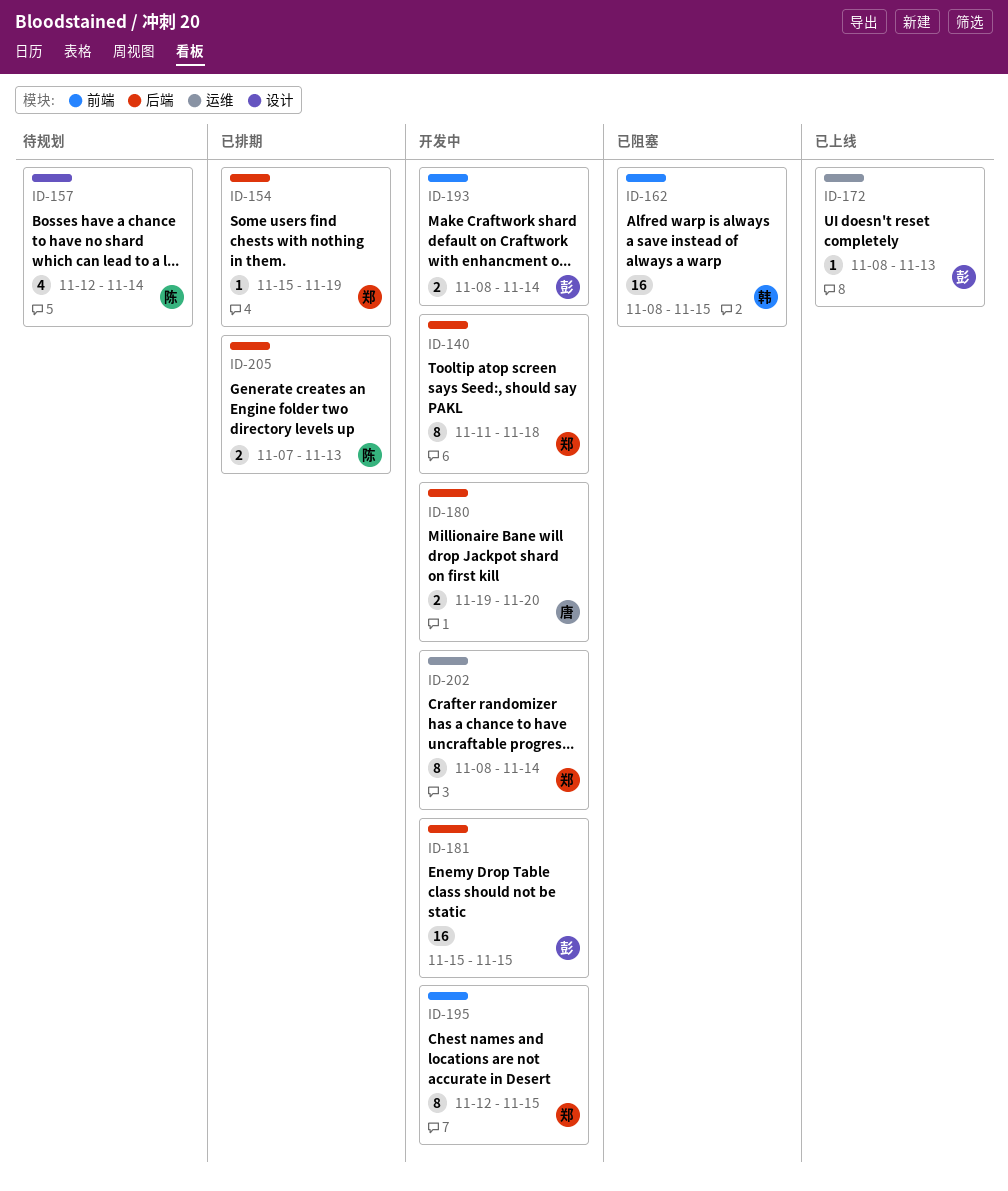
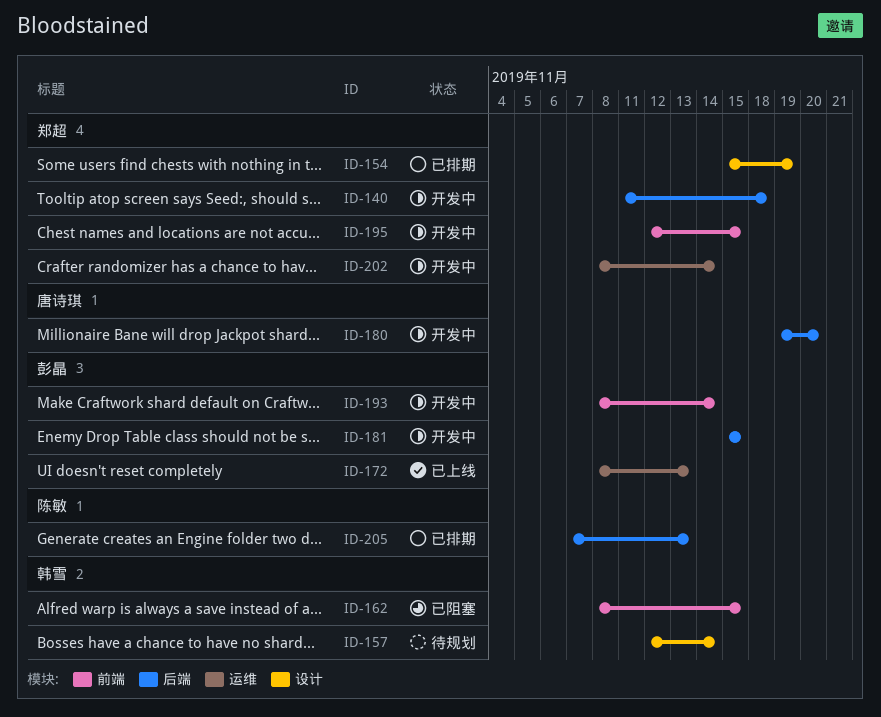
ID-154, label: 后端 -> 设计
ID-157, owner: 陈敏 -> 韩雪

